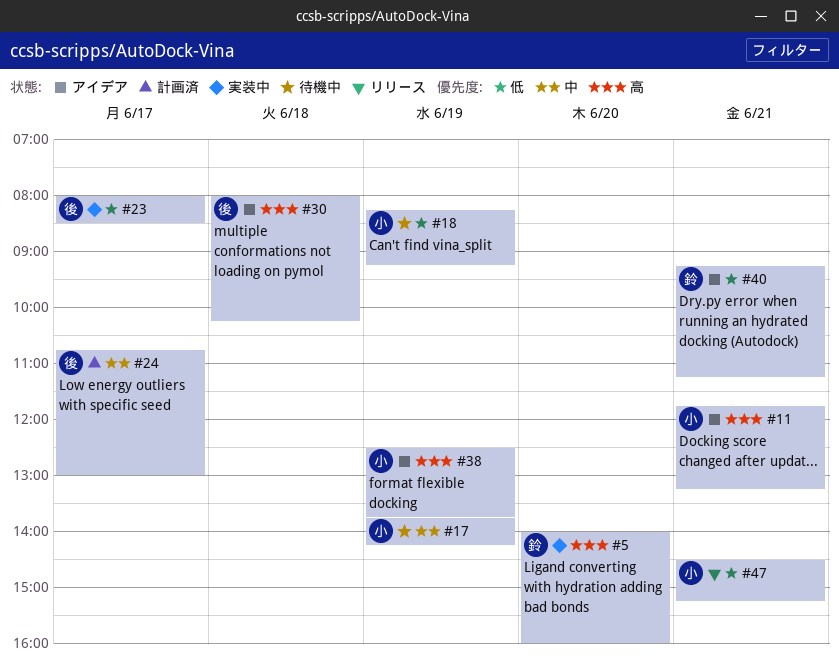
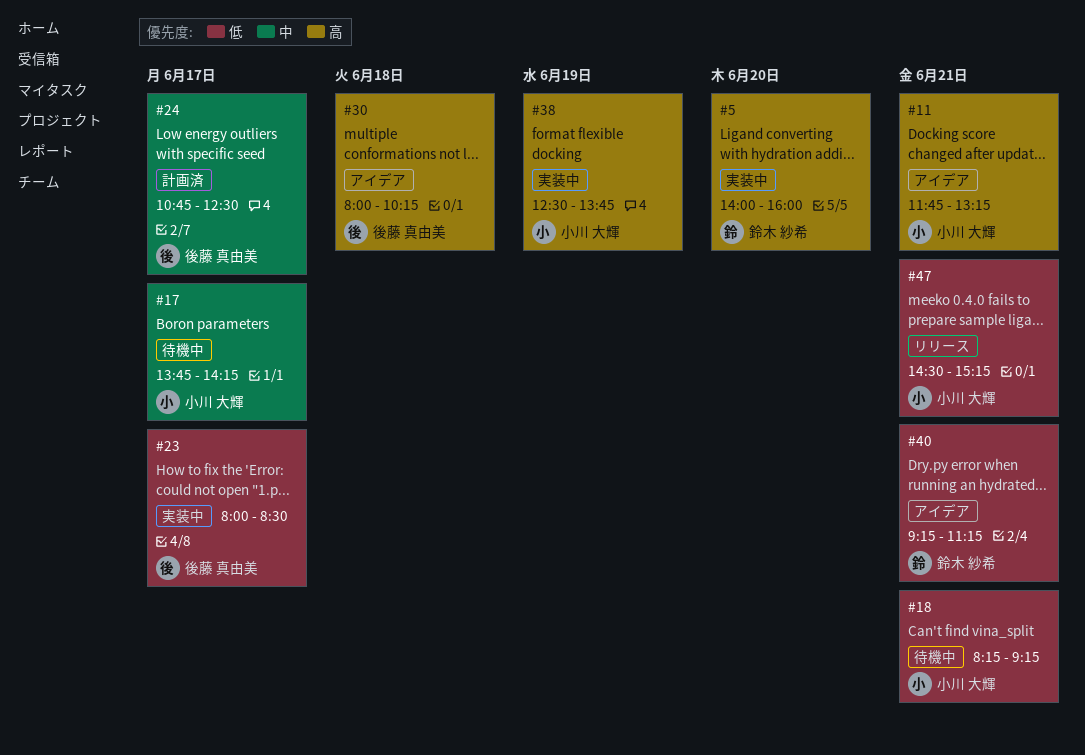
#17, day: Jun 19 -> Jun 17
#18, day: Jun 19 -> Jun 21
#24, ends: 13:00 -> 12:30
#38, status: アイデア -> 実装中

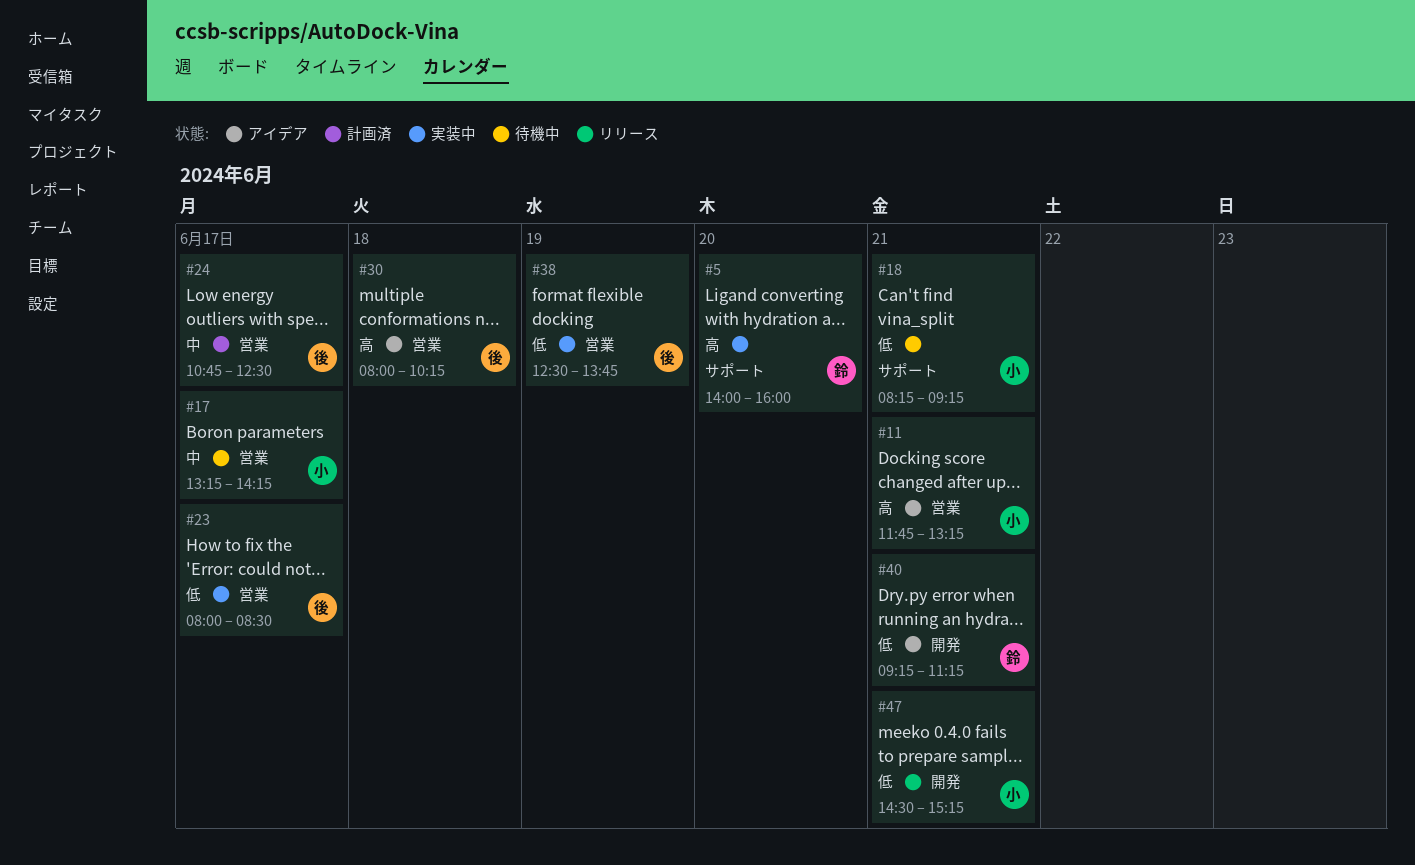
#17, begins: 13:45 -> 13:15
#38, owner: 小川 大輝 -> 後藤 真由美
#38, priority: 高 -> 低

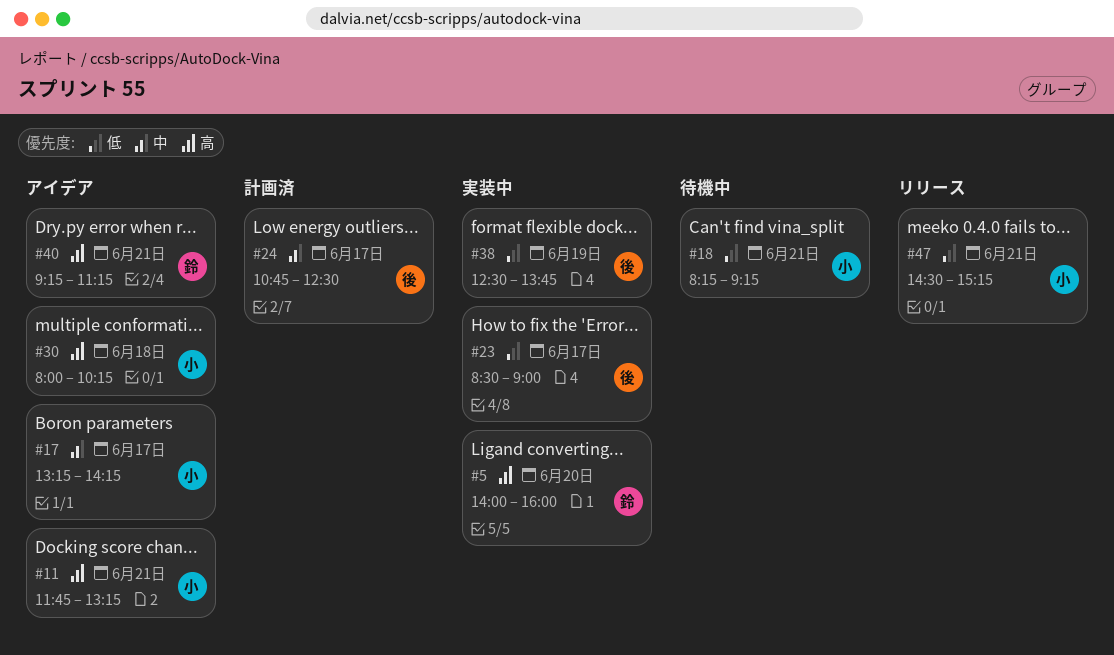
#17, status: 待機中 -> アイデア
#23, begins: 08:00 -> 08:30
#23, ends: 08:30 -> 09:00
#30, owner: 後 -> 小
#40, priority: 低 -> 高

